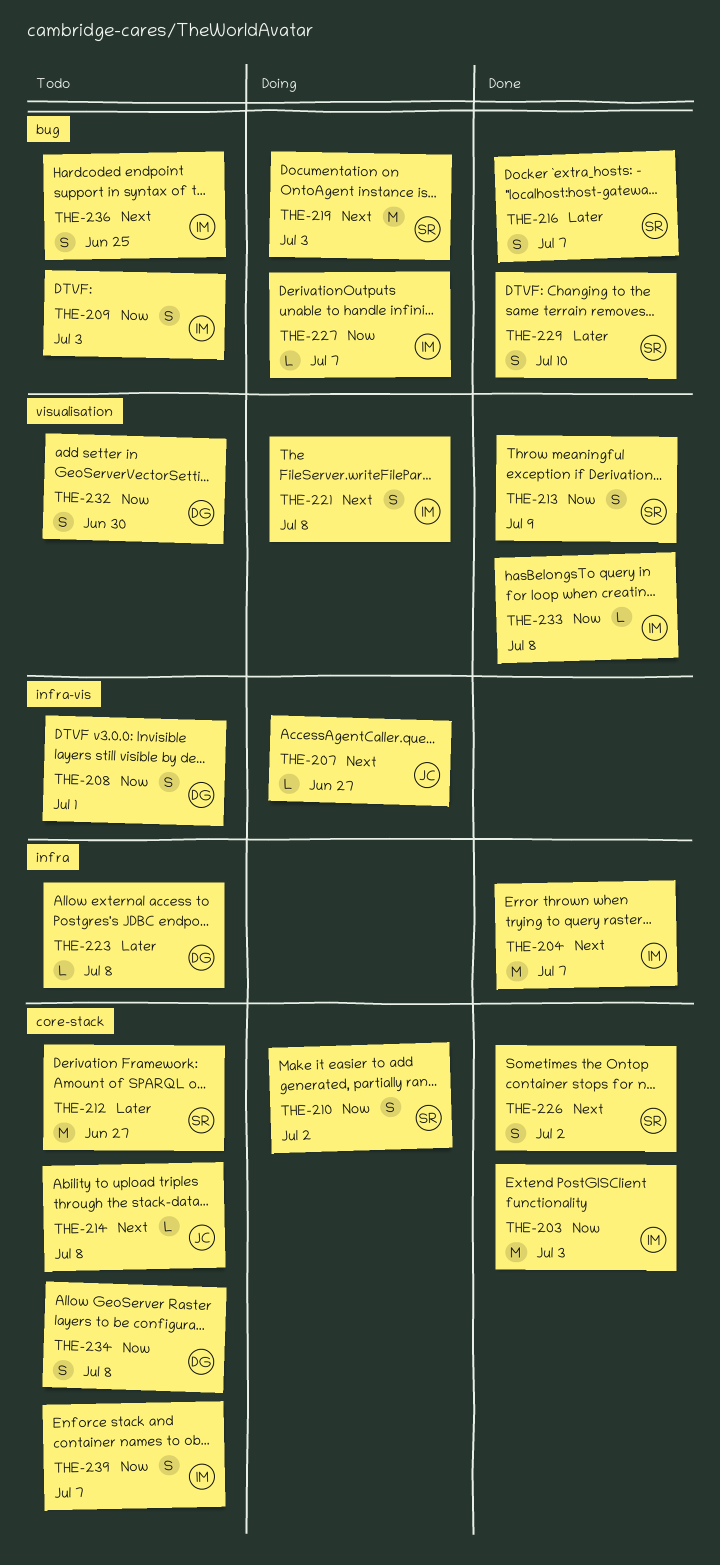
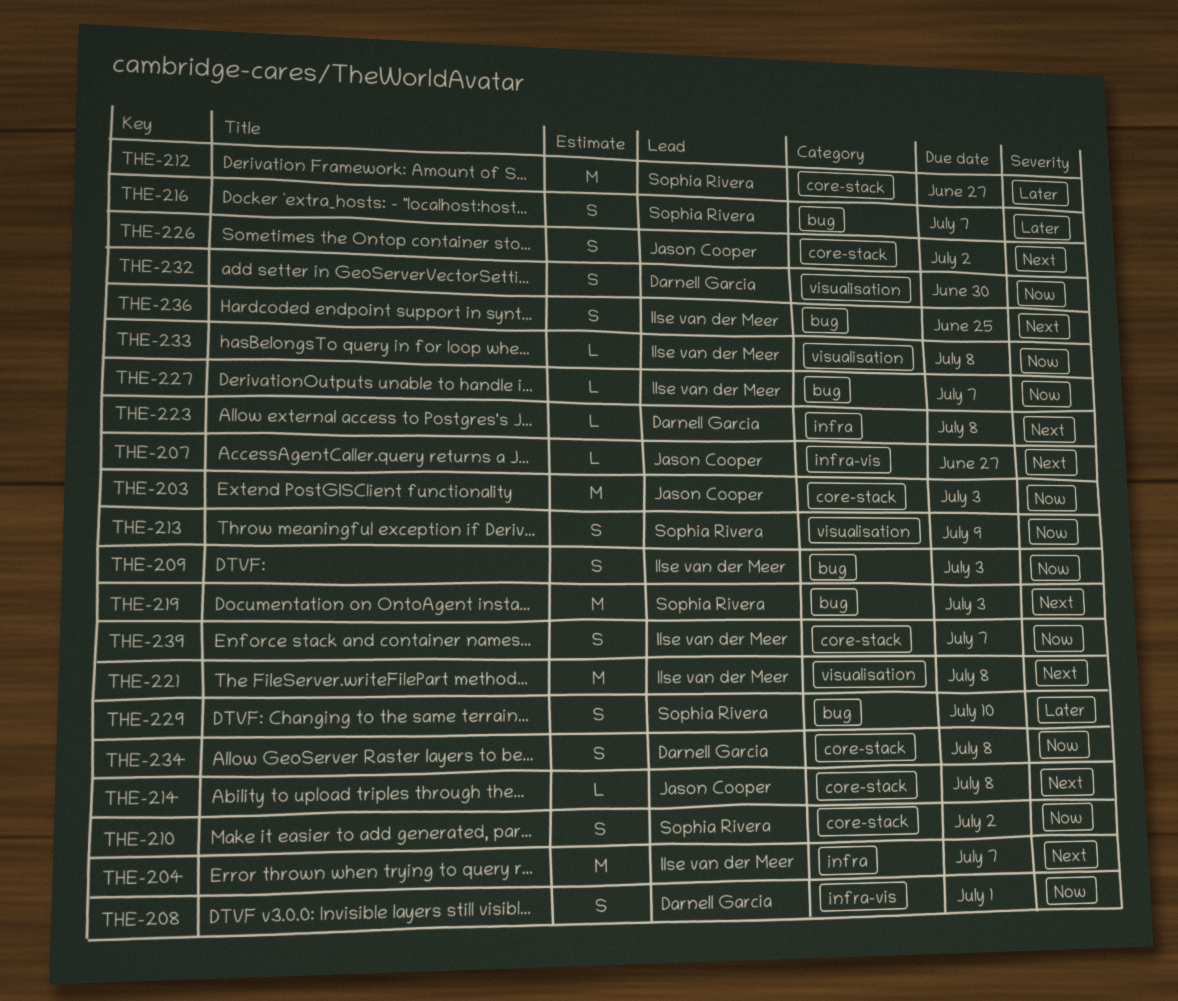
THE-203, owner: Ilse van der Meer -> Jason Cooper
THE-221, estimate: S -> M
THE-223, priority: Later -> Next
THE-226, owner: Sophia Rivera -> Jason Cooper

